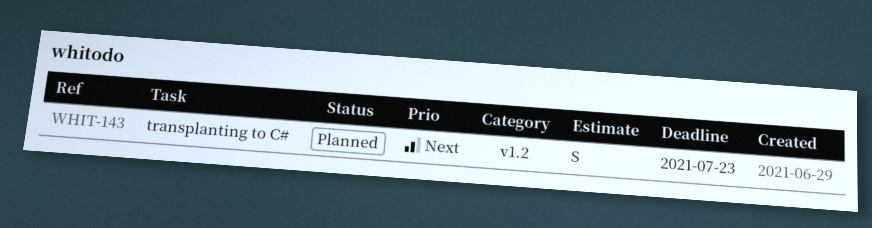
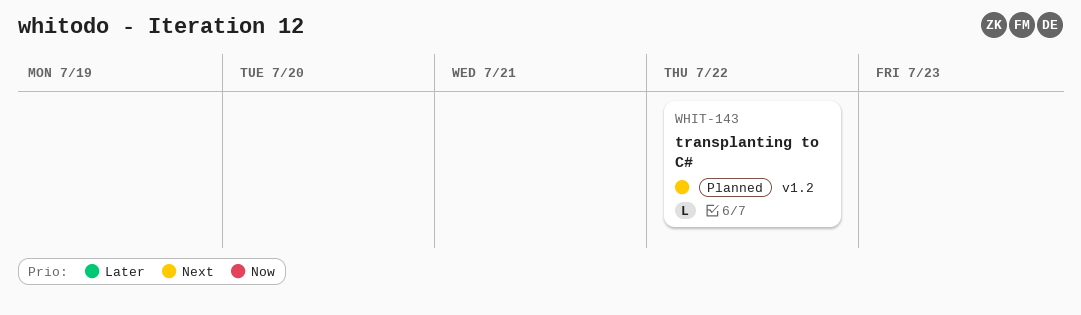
WHIT-143, estimate: S -> L
WHIT-143, due: Jul 23 -> Jul 22

